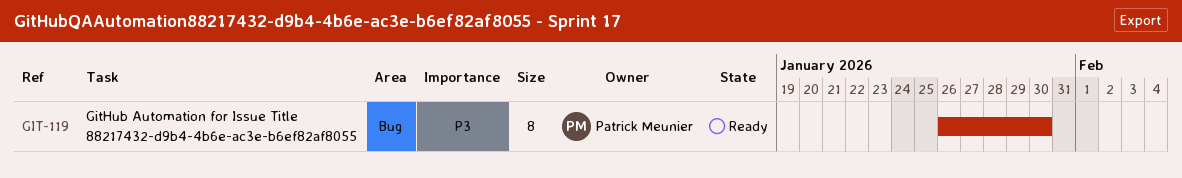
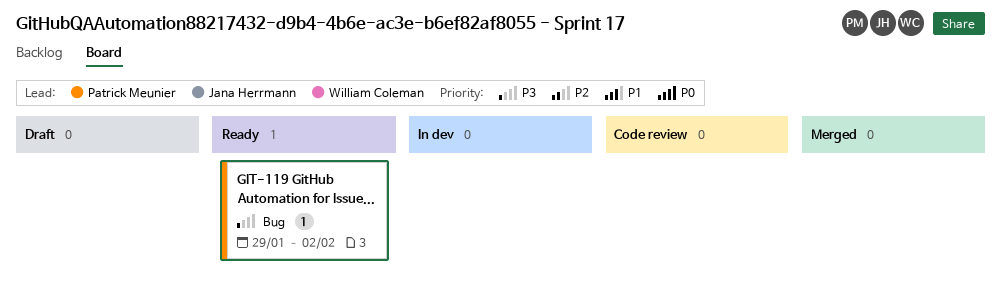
GIT-119, estimate: 8 -> 1
GIT-119, start: Jan 26 -> Jan 29
GIT-119, due: Jan 30 -> Feb 2

